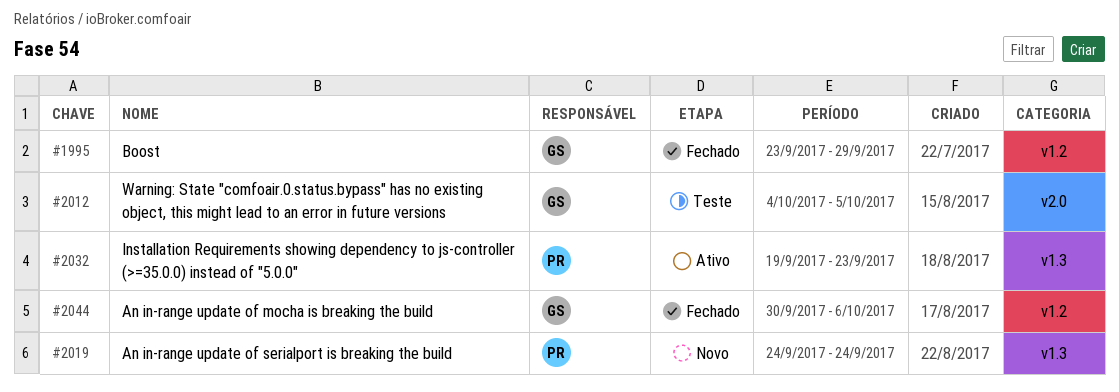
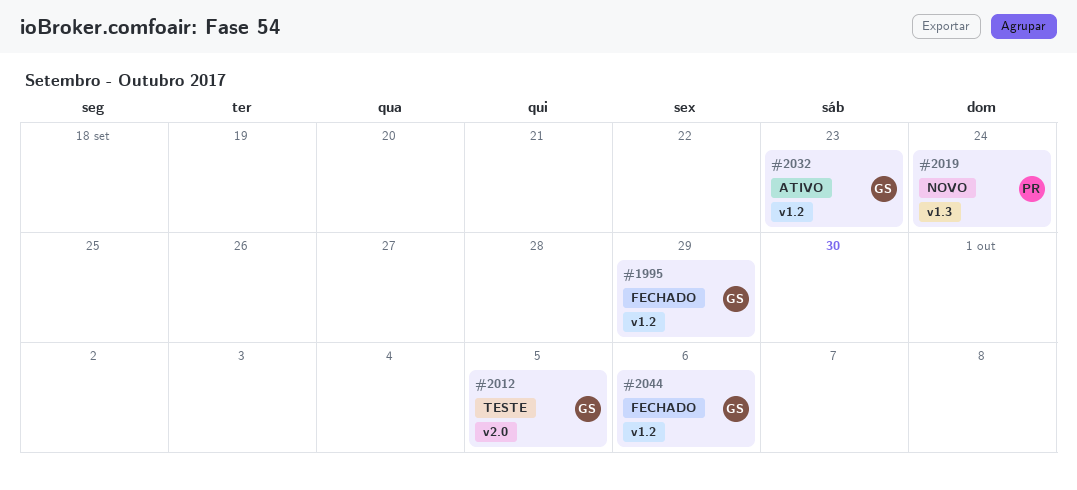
#2032, owner: PR -> GS
#2032, label: v1.3 -> v1.2

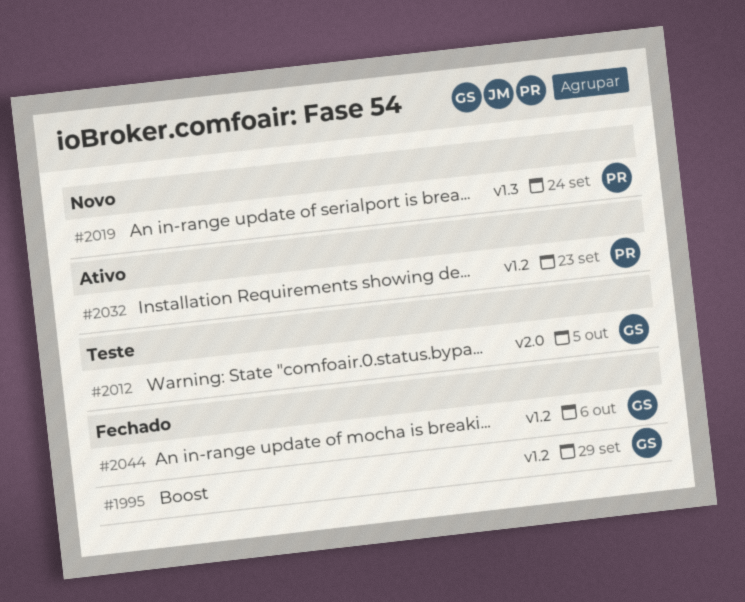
#2032, owner: GS -> PR

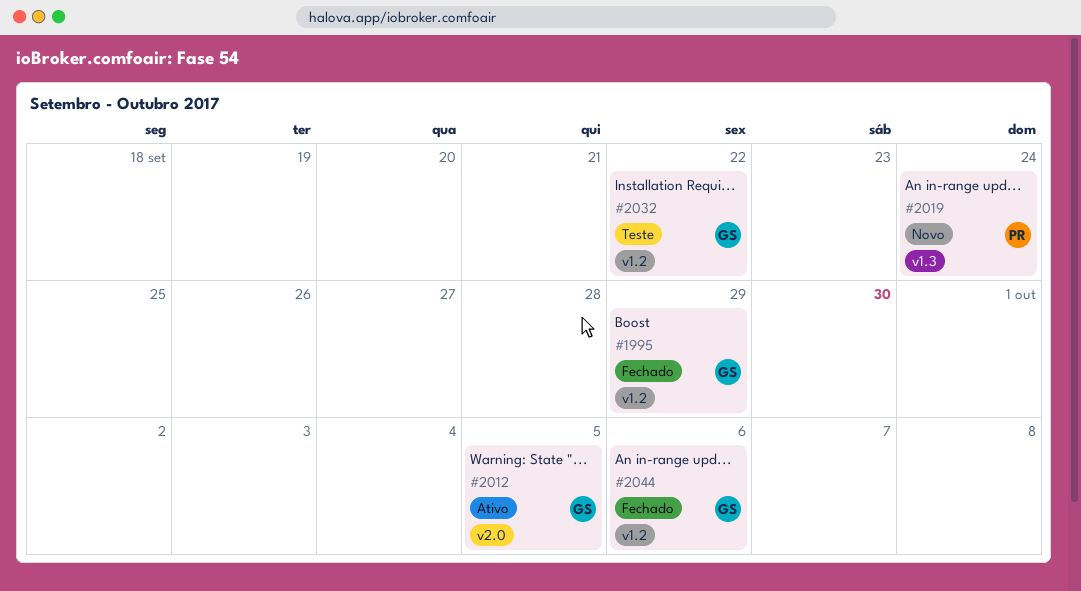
#2012, status: Teste -> Ativo
#2032, status: Ativo -> Teste
#2032, owner: PR -> GS
#2032, due: Sep 23 -> Sep 22

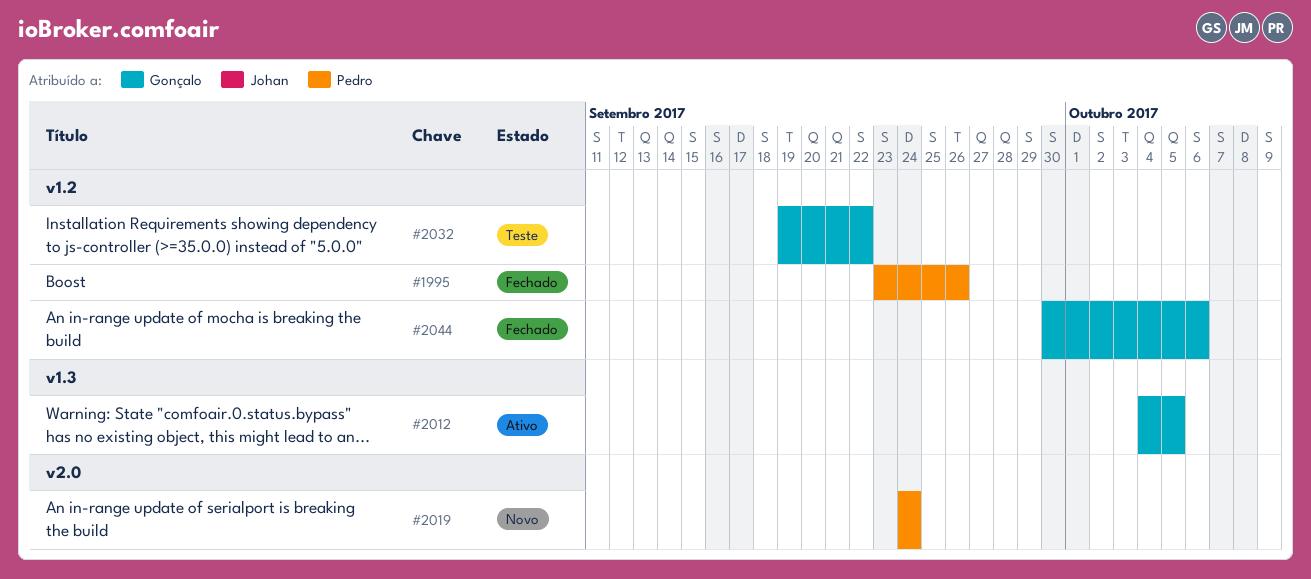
#1995, owner: Gonçalo -> Pedro
#1995, due: Sep 29 -> Sep 26
#2012, label: v2.0 -> v1.3
#2019, label: v1.3 -> v2.0

